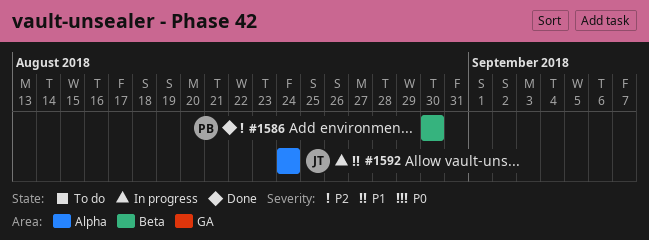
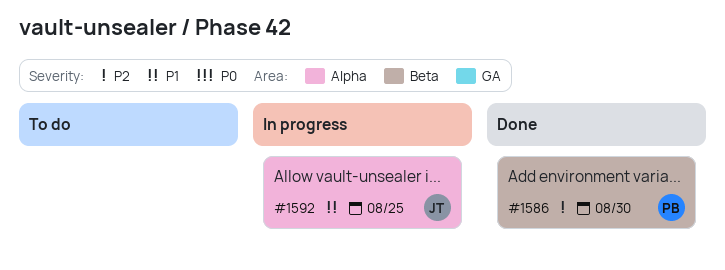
#1592, due: Aug 24 -> Aug 25

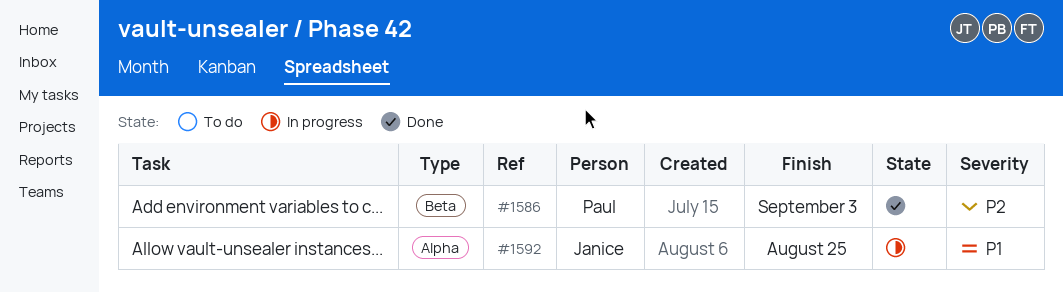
#1586, due: Aug 30 -> Sep 3

